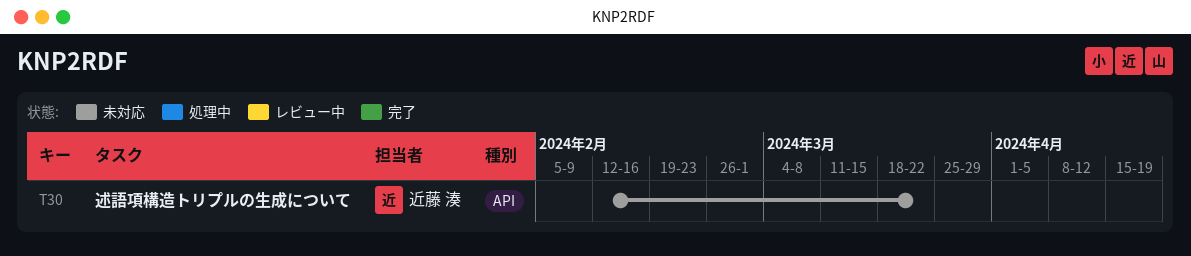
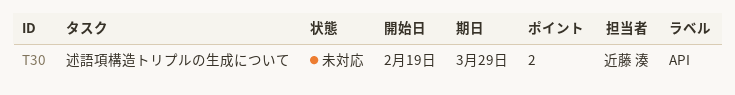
T30, start: Feb 12 -> Feb 19
T30, due: Mar 22 -> Mar 29

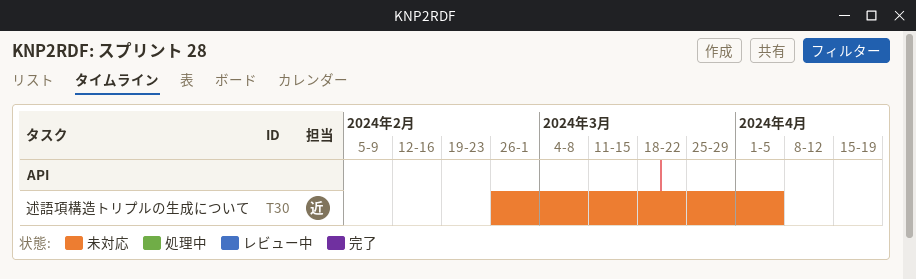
T30, start: Feb 19 -> Feb 26
T30, due: Mar 29 -> Apr 5

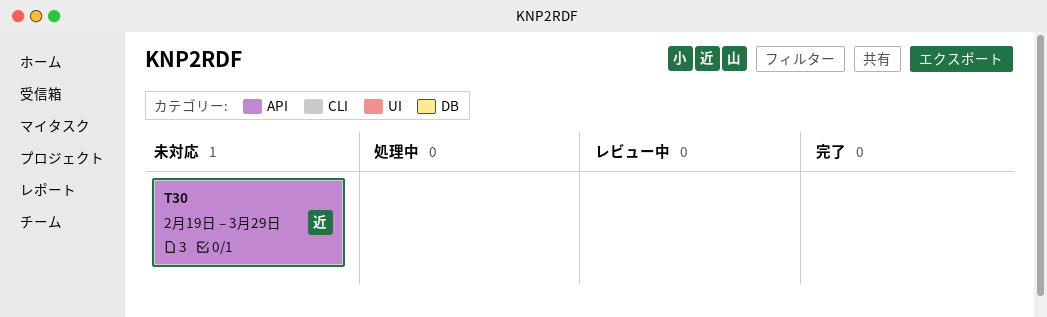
T30, start: Feb 26 -> Feb 19
T30, due: Apr 5 -> Mar 29

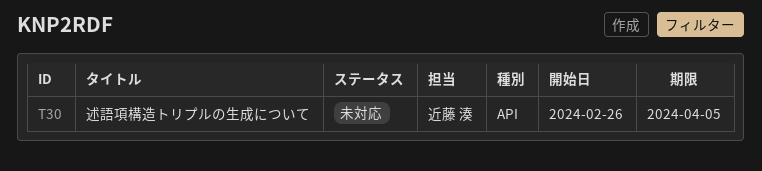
T30, start: Feb 19 -> Feb 26
T30, due: Mar 29 -> Apr 5

